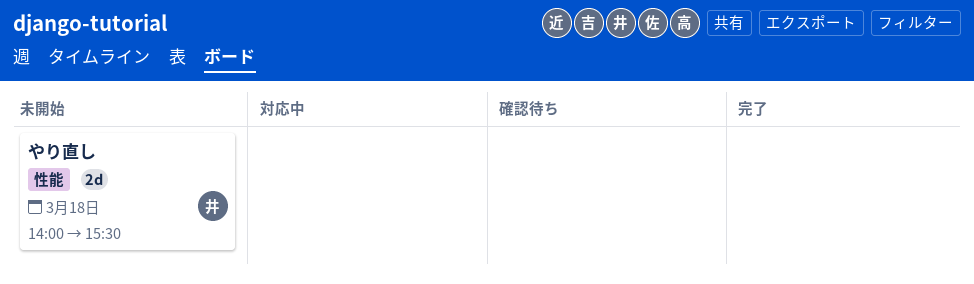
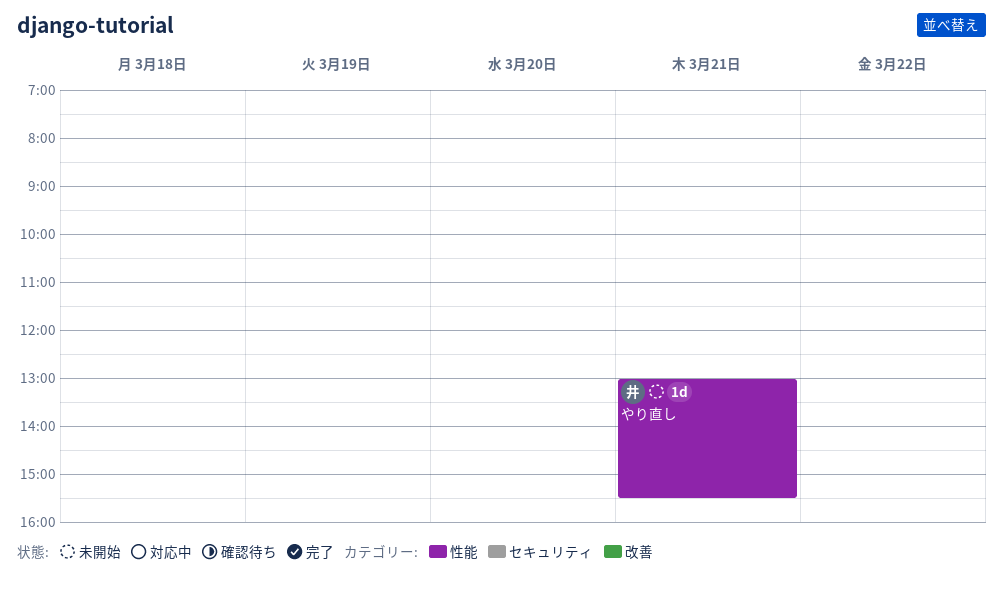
やり直し, estimate: 2d -> 1d
やり直し, day: Mar 18 -> Mar 21
やり直し, begins: 14:00 -> 13:00

